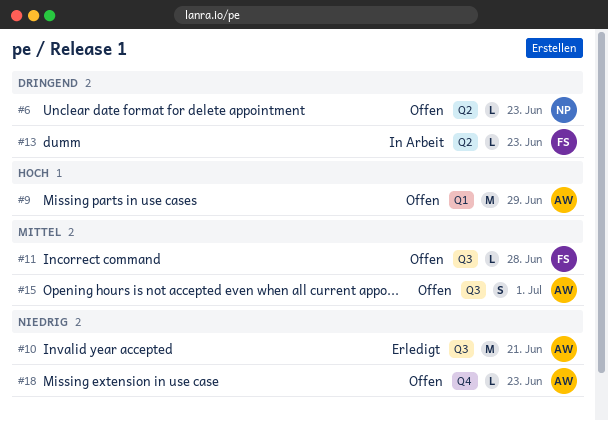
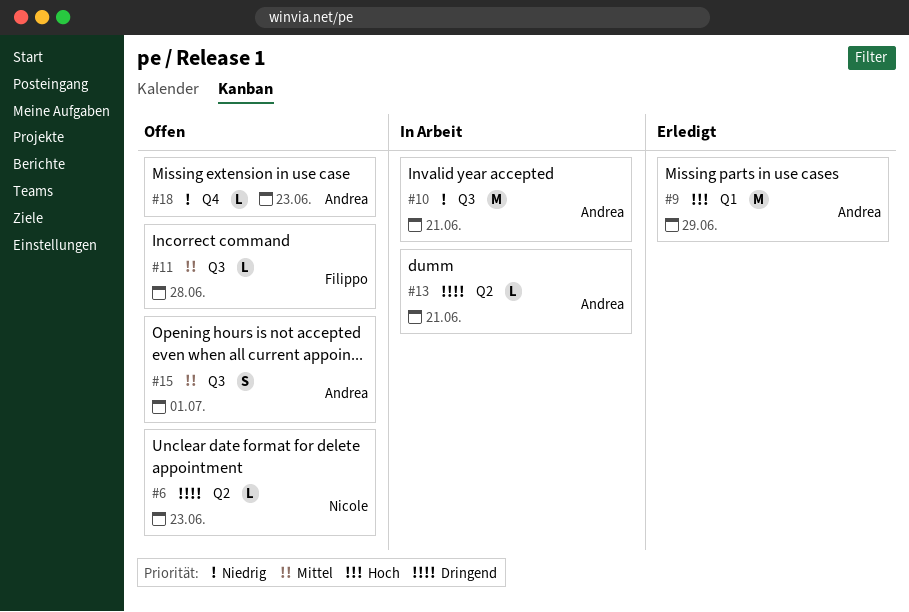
#9, status: Offen -> Erledigt
#10, status: Erledigt -> In Arbeit
#13, owner: Filippo -> Andrea
#13, due: Jun 23 -> Jun 21

